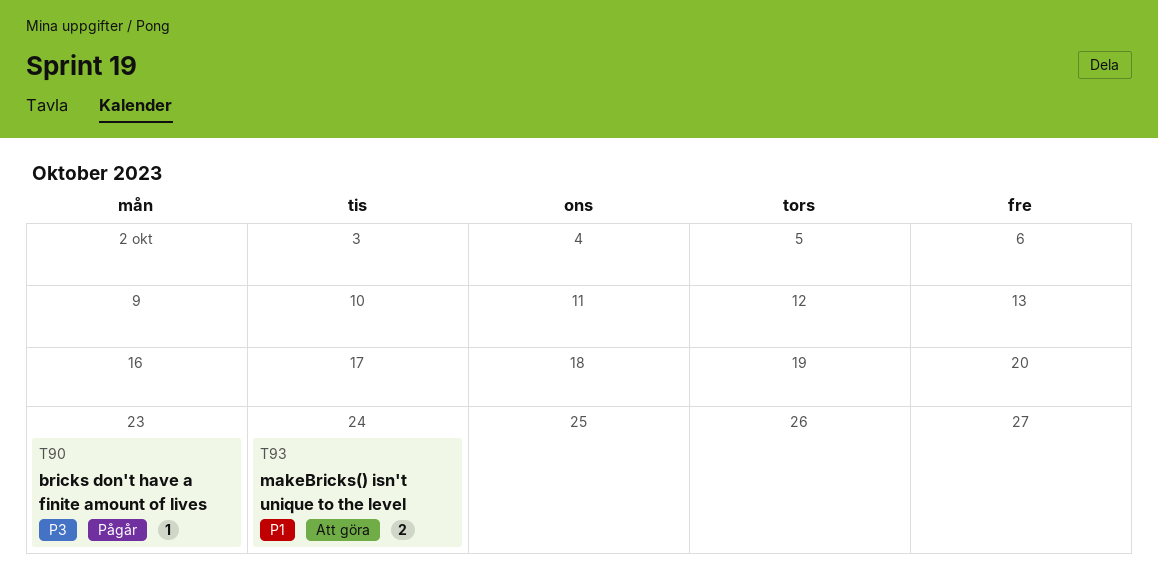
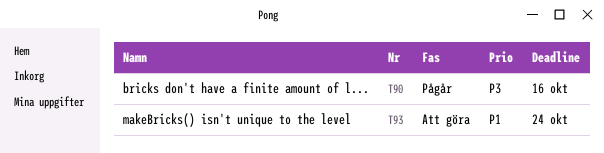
T90, due: Oct 23 -> Oct 16

